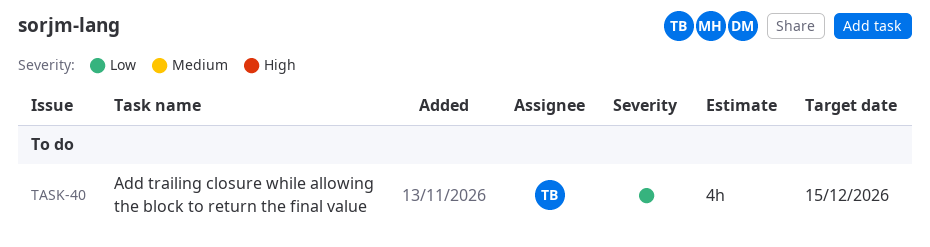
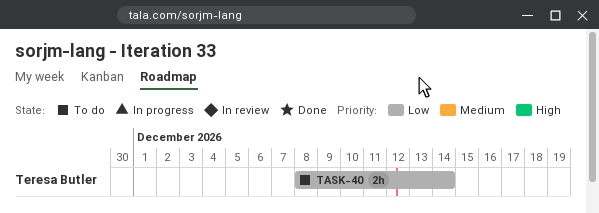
TASK-40, estimate: 4h -> 2h
TASK-40, due: Dec 15 -> Dec 14

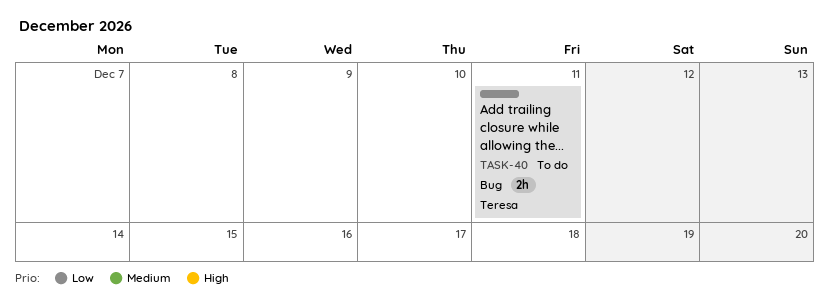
TASK-40, due: Dec 14 -> Dec 11

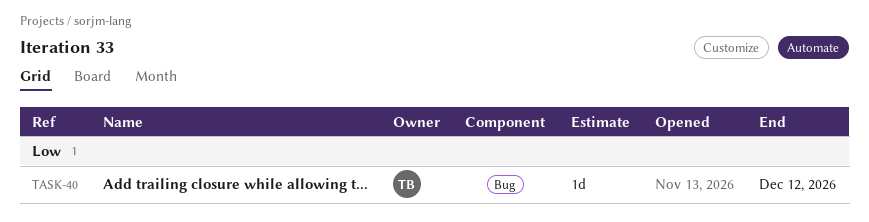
TASK-40, estimate: 2h -> 1d
TASK-40, due: Dec 11 -> Dec 12

